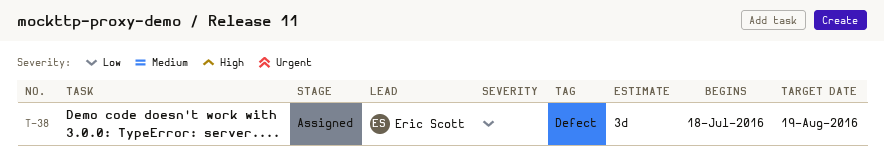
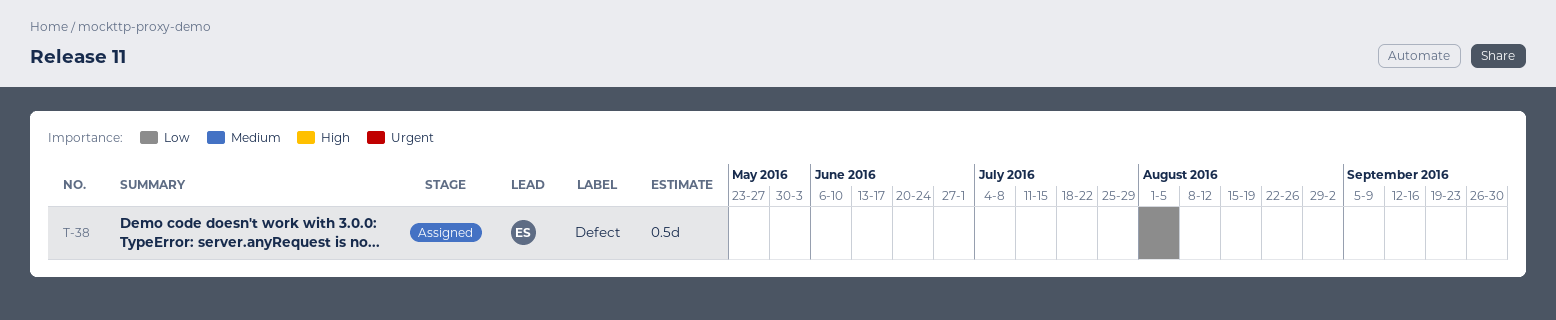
T-38, estimate: 3d -> 0.5d
T-38, start: Jul 18 -> Aug 1
T-38, due: Aug 19 -> Aug 5

